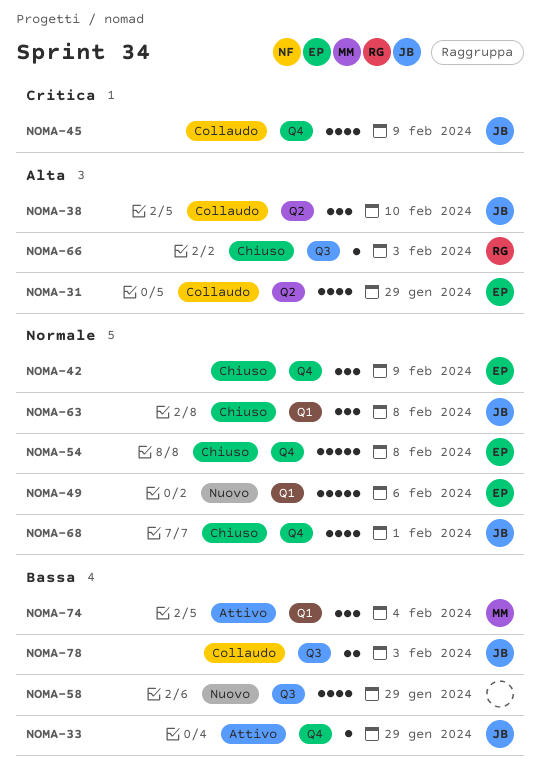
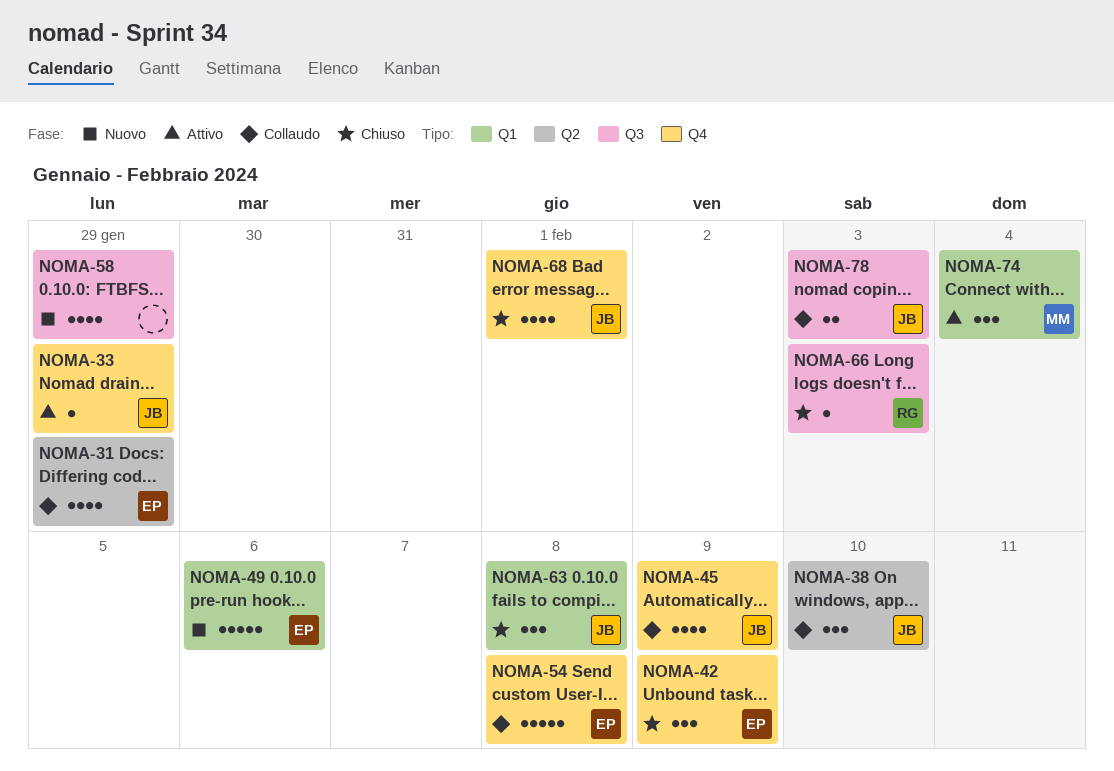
NOMA-54, status: Chiuso -> Collaudo

